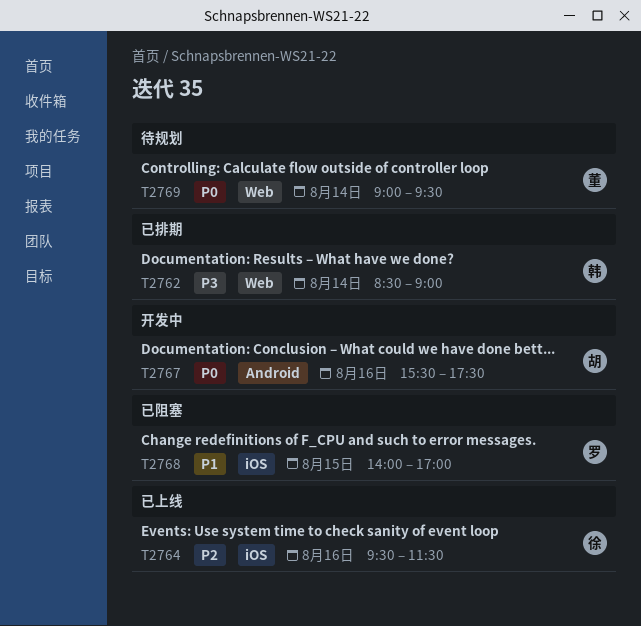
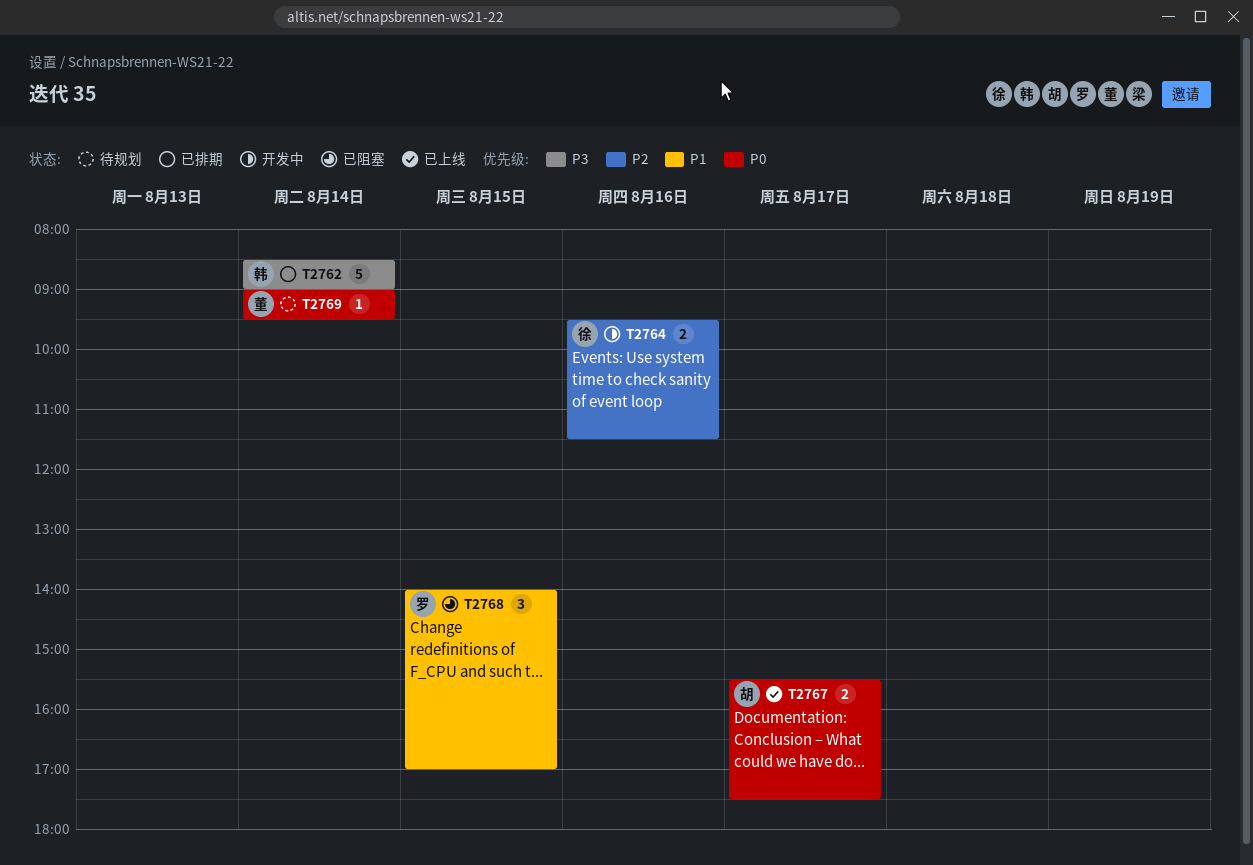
T2764, status: 已上线 -> 开发中
T2767, status: 开发中 -> 已上线
T2767, day: Aug 16 -> Aug 17

